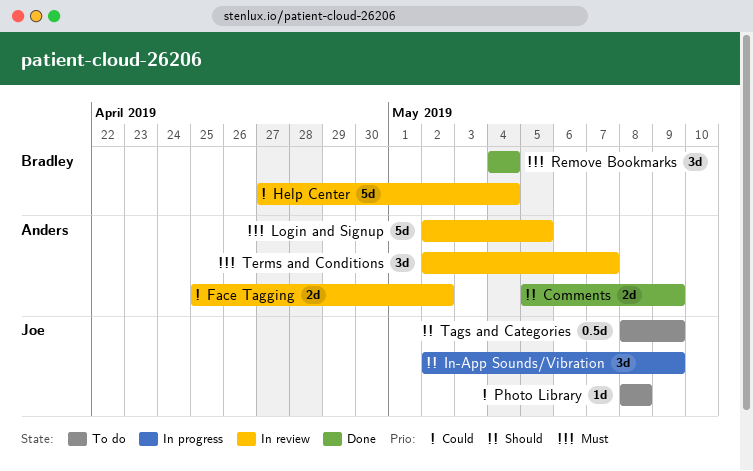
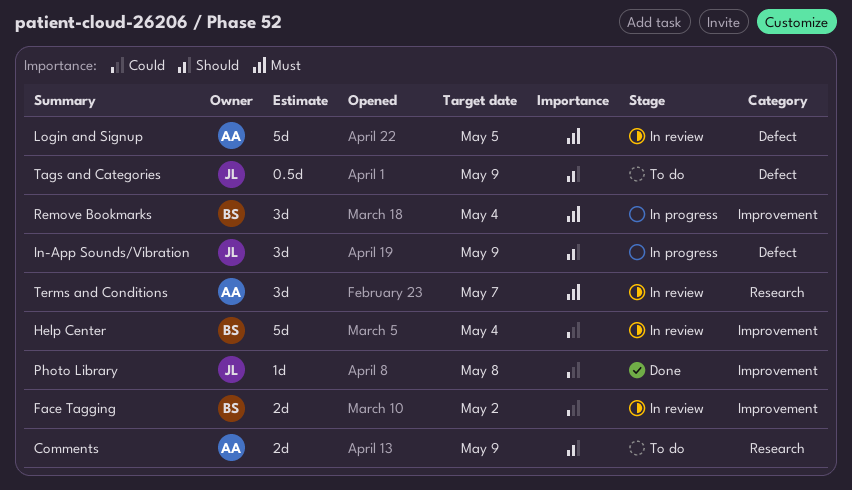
Comments, status: Done -> To do
Face Tagging, owner: Anders -> Bradley
Photo Library, status: To do -> Done
Remove Bookmarks, status: Done -> In progress

